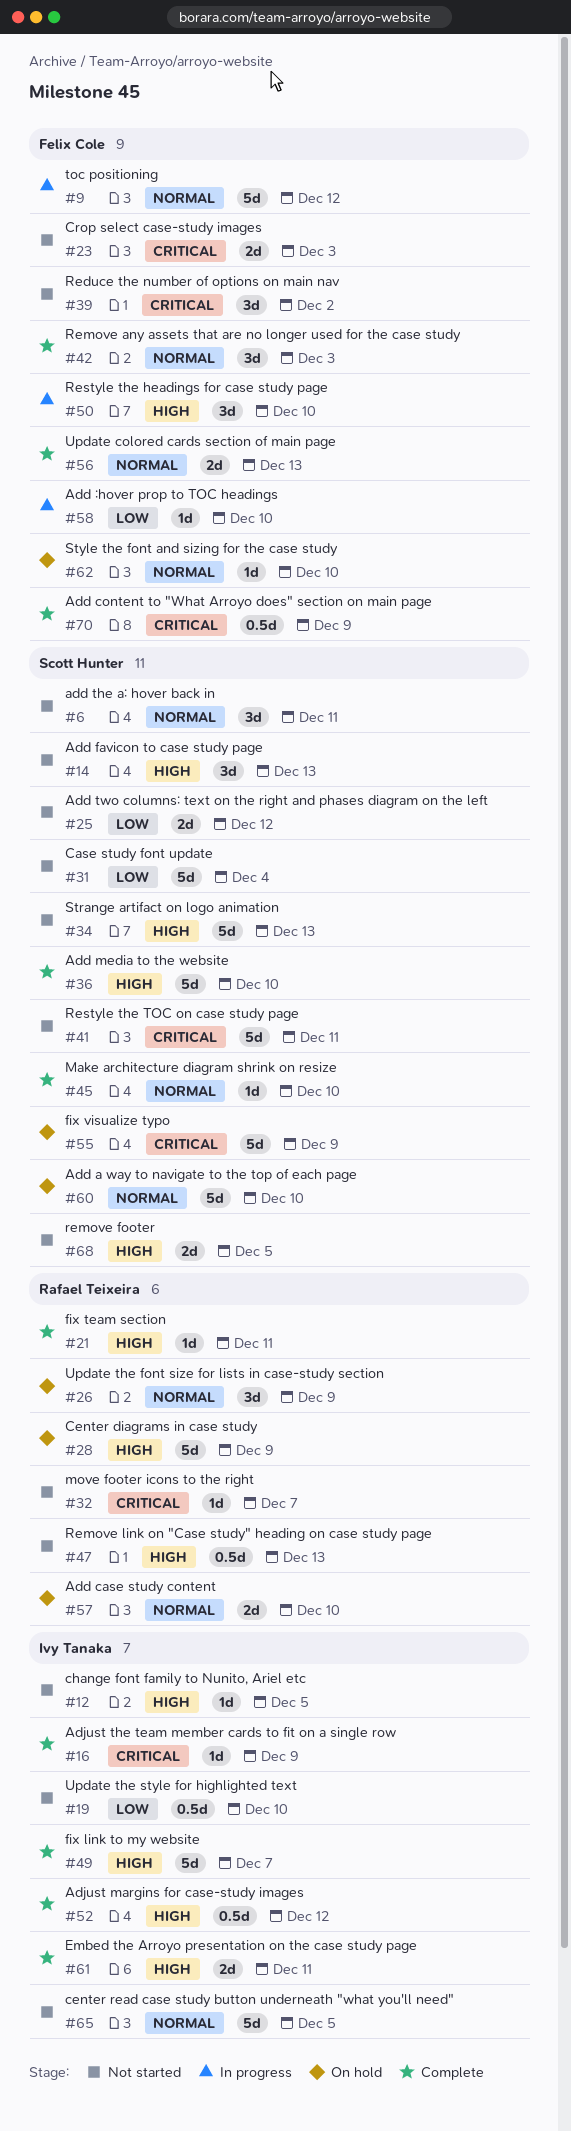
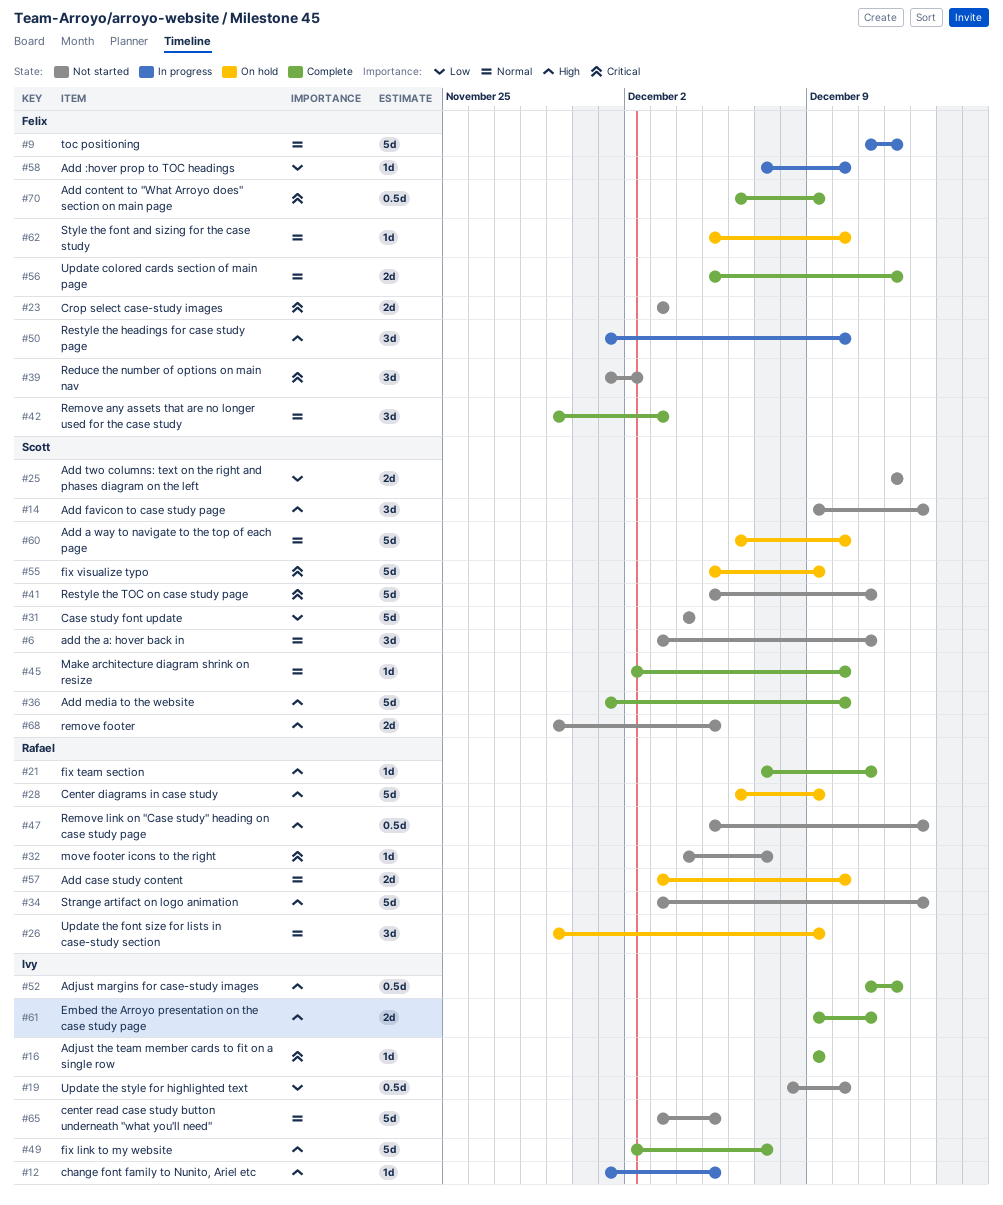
#12, status: Not started -> In progress
#34, owner: Scott Hunter -> Rafael Teixeira
#56, due: Dec 13 -> Dec 12

